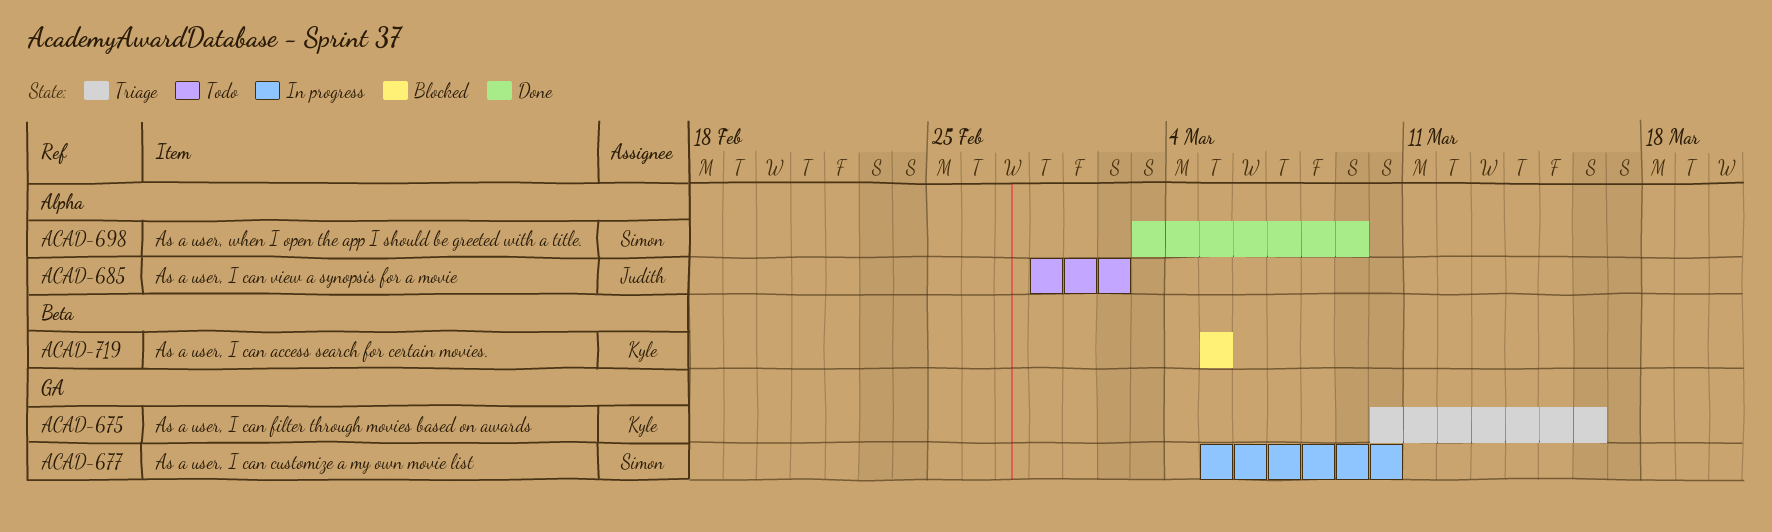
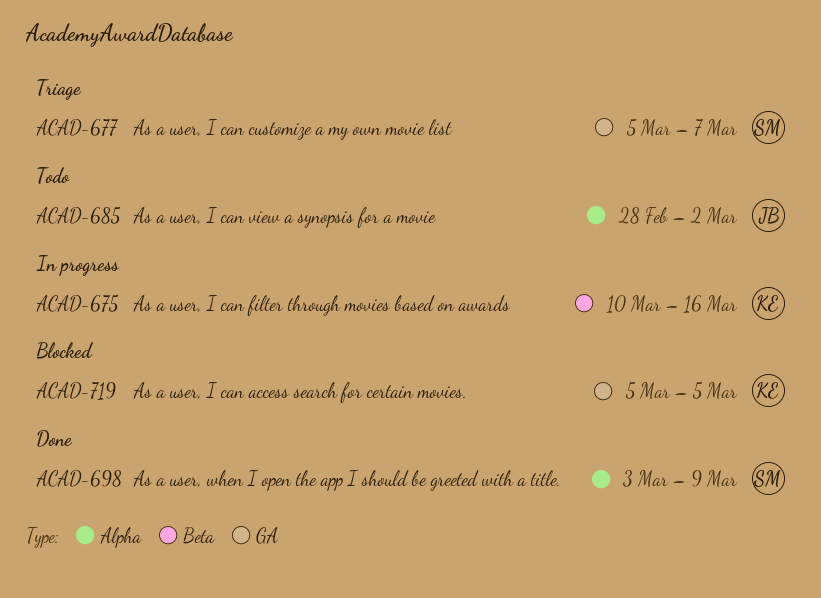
ACAD-675, status: Triage -> In progress
ACAD-675, label: GA -> Beta
ACAD-677, status: In progress -> Triage
ACAD-677, due: Mar 10 -> Mar 7
ACAD-719, label: Beta -> GA

